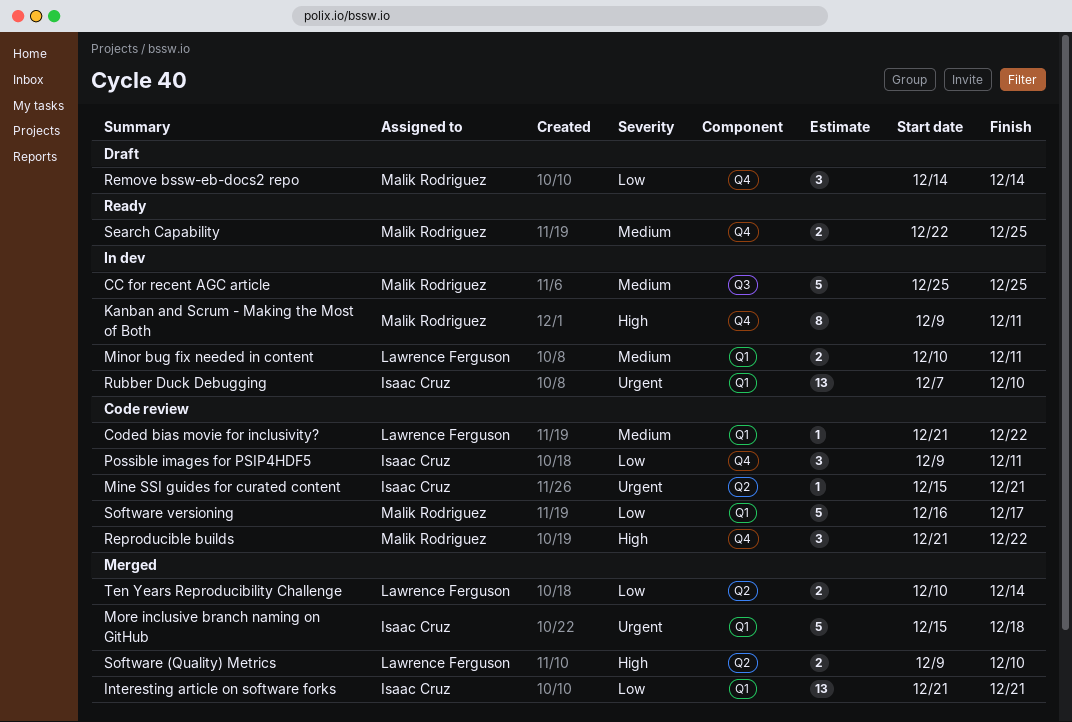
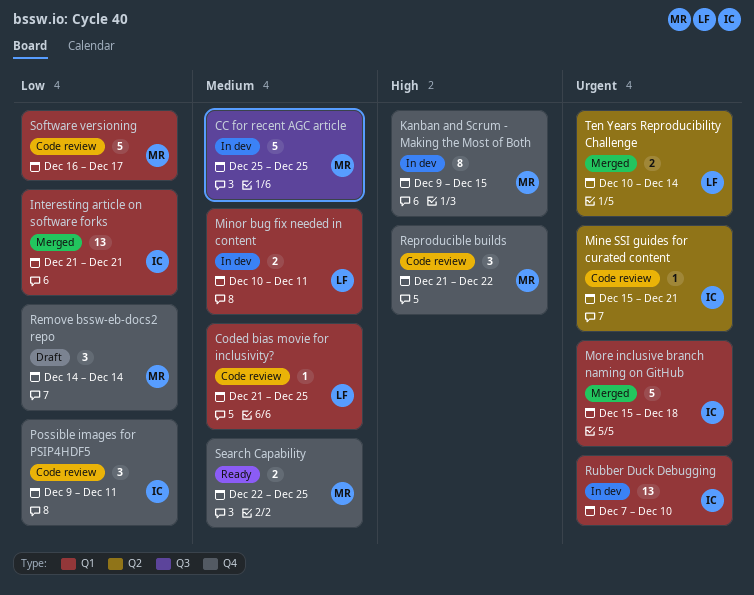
Coded bias movie for inclusivity?, due: Dec 22 -> Dec 25
Kanban and Scrum - Making the Most of Both, due: Dec 11 -> Dec 15
Software (Quality) Metrics: present -> none
Ten Years Reproducibility Challenge, priority: Low -> Urgent

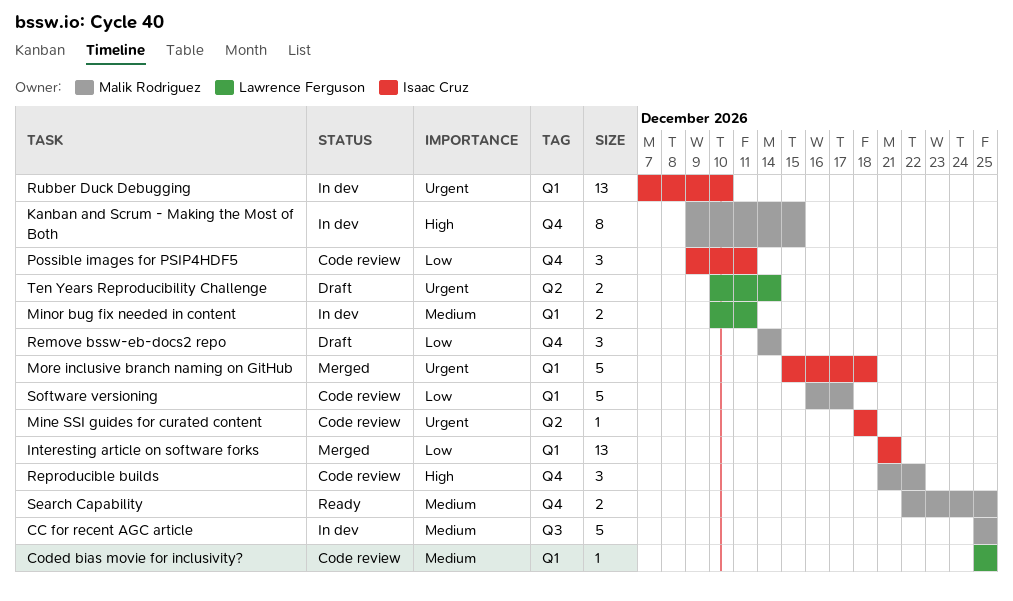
Coded bias movie for inclusivity?, start: Dec 21 -> Dec 25
Mine SSI guides for curated content, start: Dec 15 -> Dec 18
Mine SSI guides for curated content, due: Dec 21 -> Dec 18
Ten Years Reproducibility Challenge, status: Merged -> Draft

